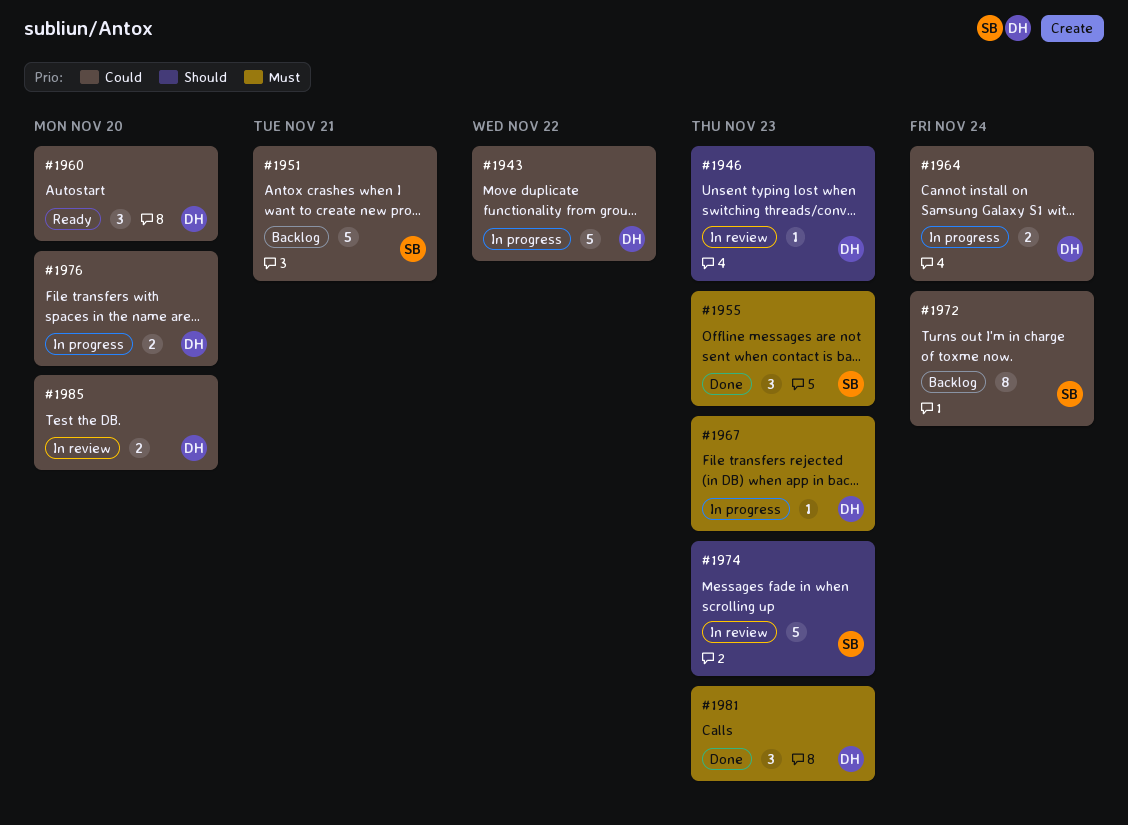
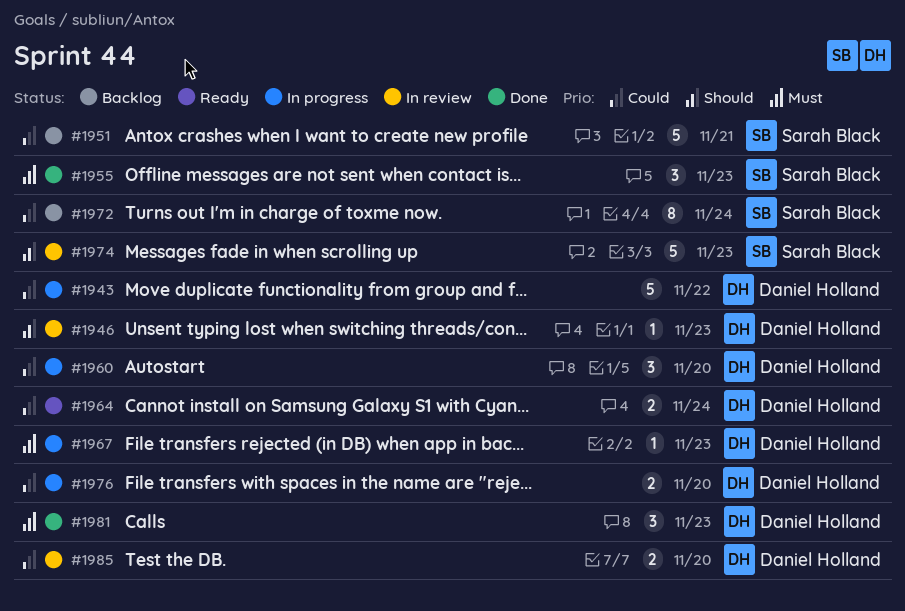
#1960, status: Ready -> In progress
#1964, status: In progress -> Ready

